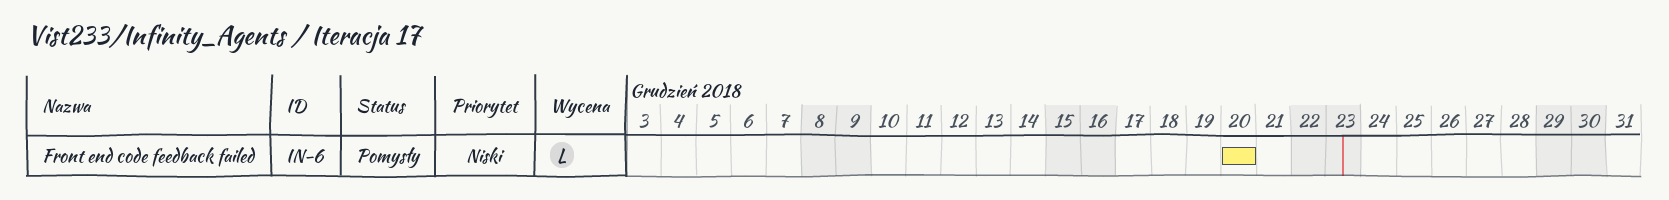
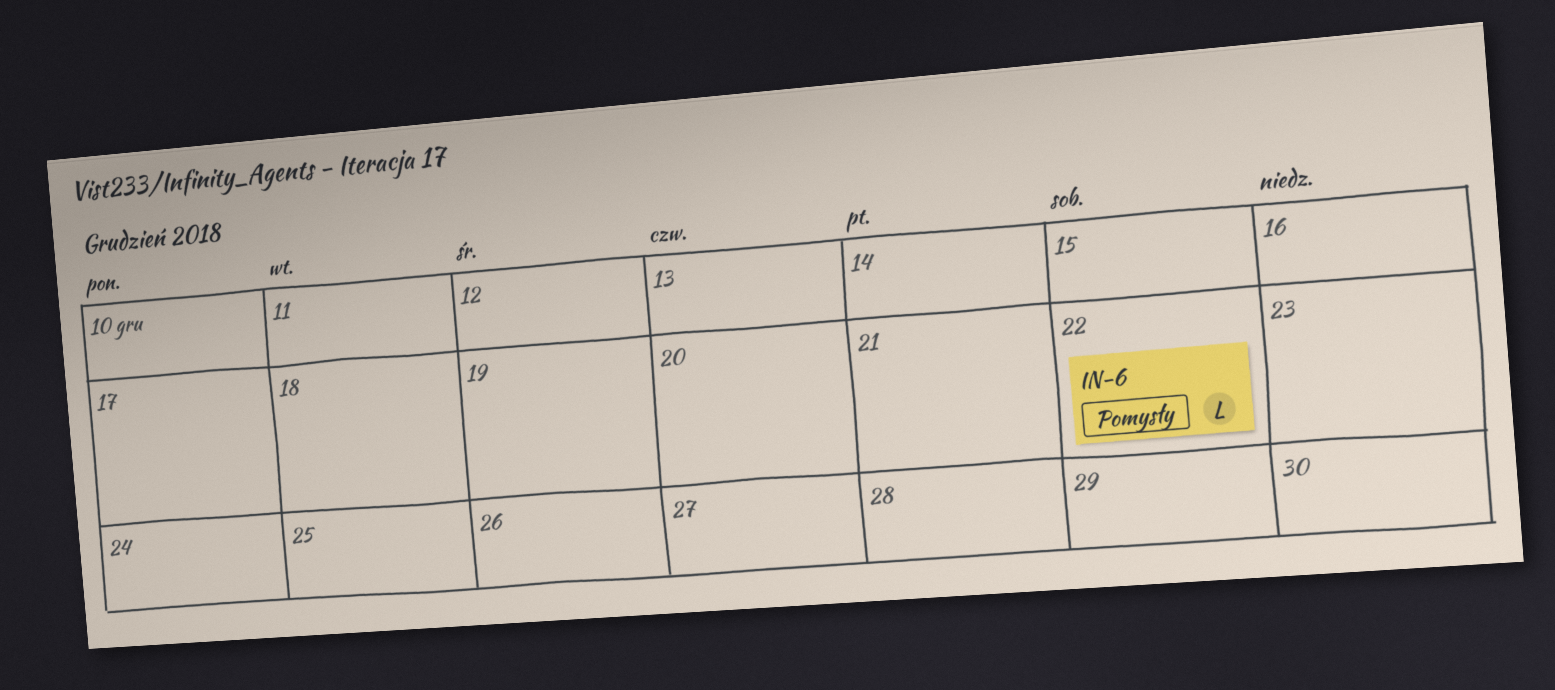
IN-6, due: Dec 20 -> Dec 22

